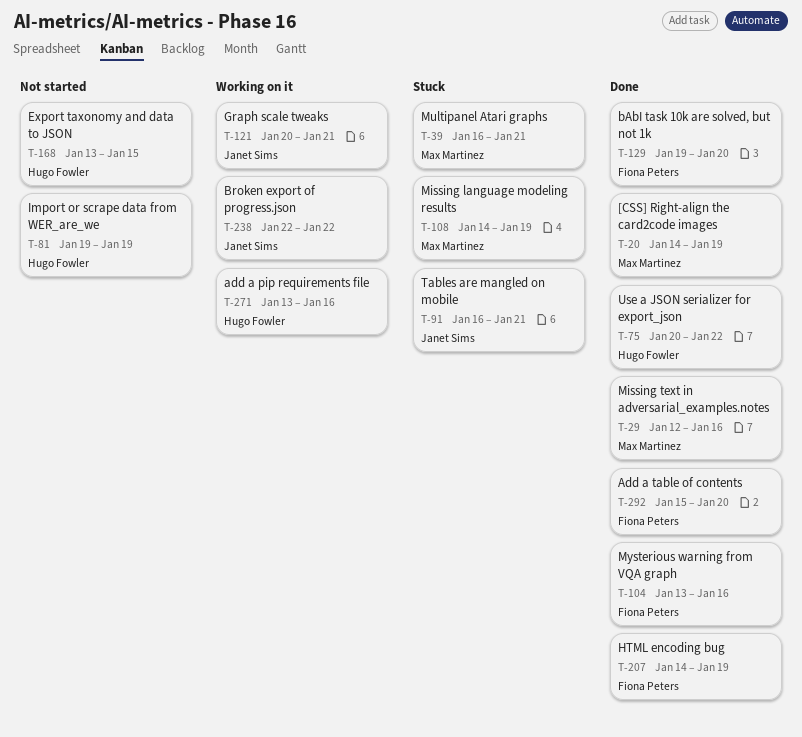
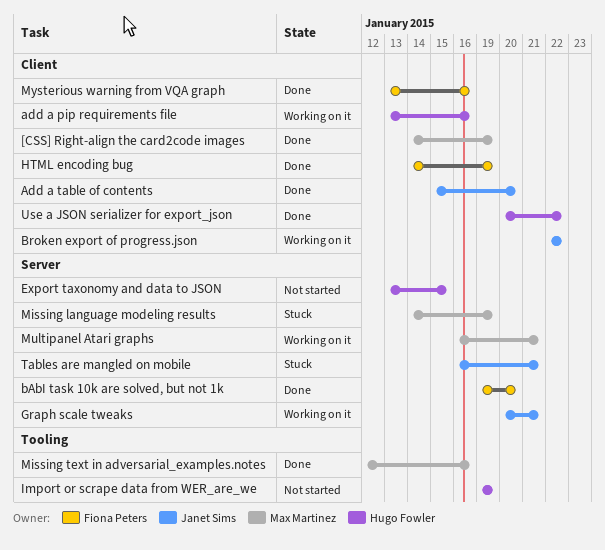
Add a table of contents, owner: Fiona Peters -> Janet Sims
Multipanel Atari graphs, status: Stuck -> Working on it

